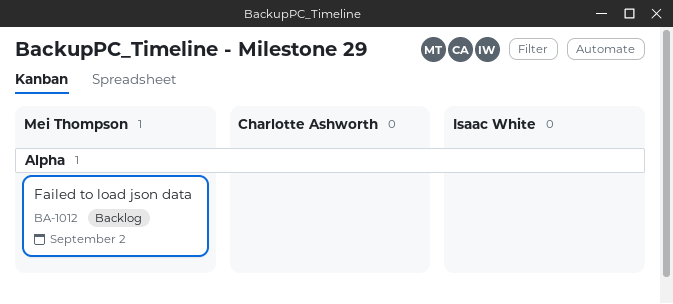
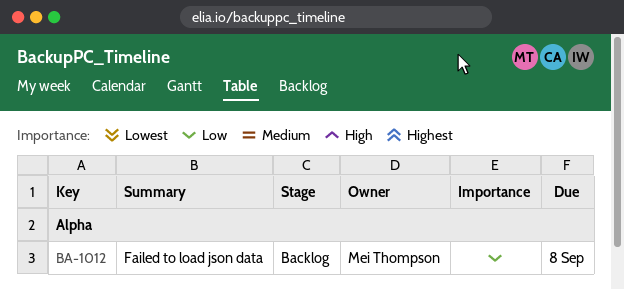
BA-1012, due: Sep 2 -> Sep 8

